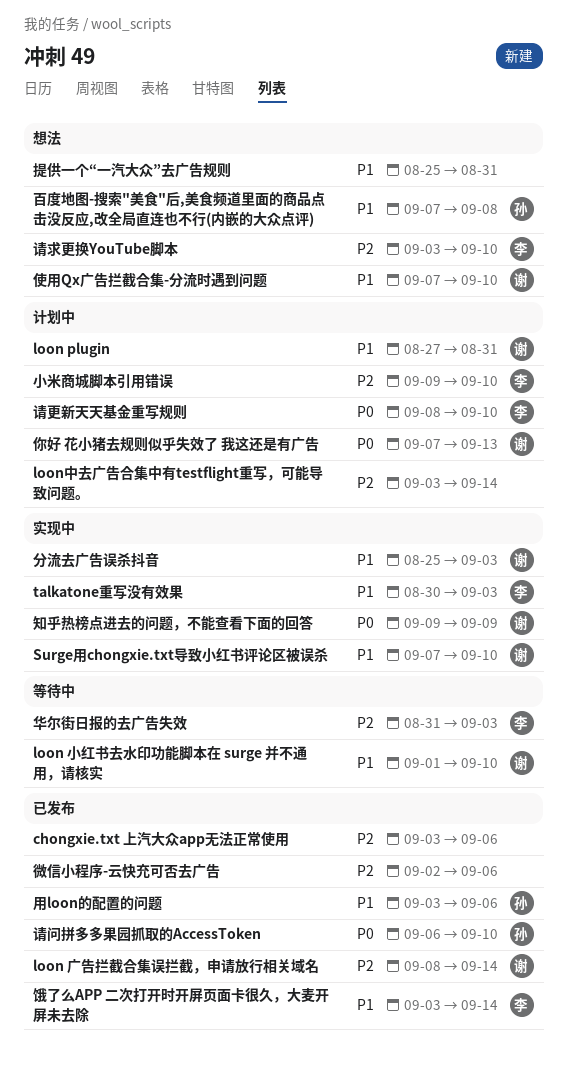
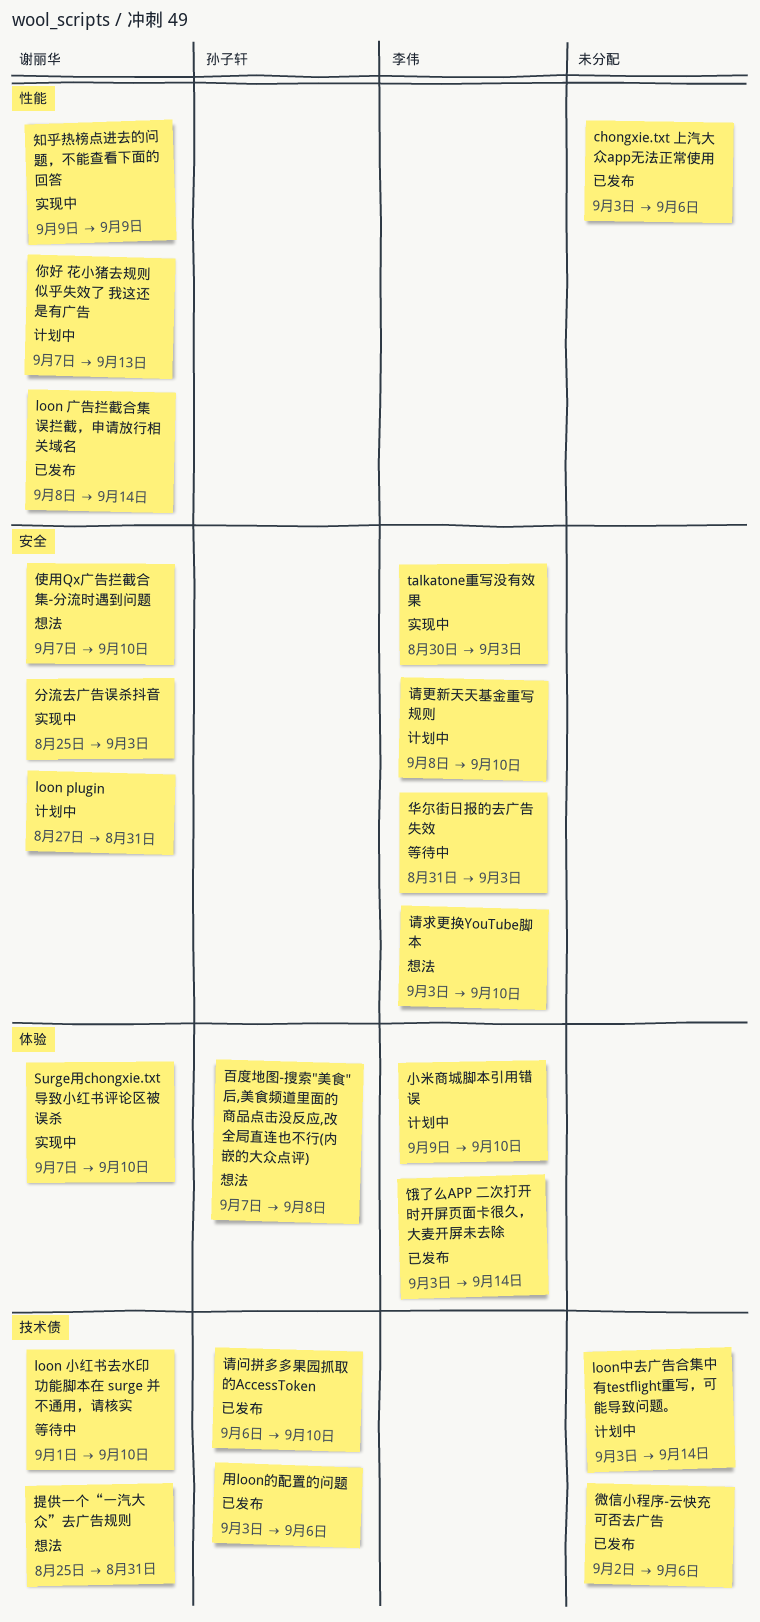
提供一个“一汽大众”去广告规则, owner: none -> 谢丽华

